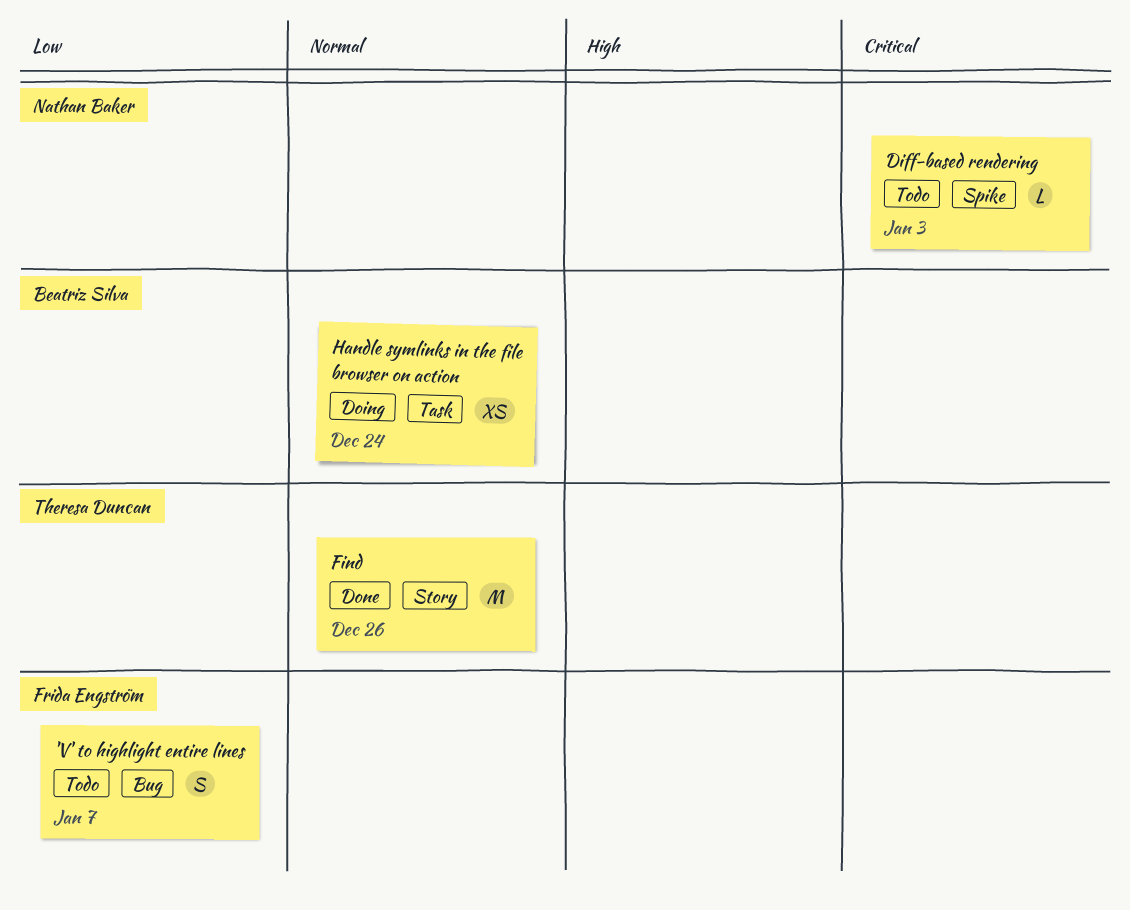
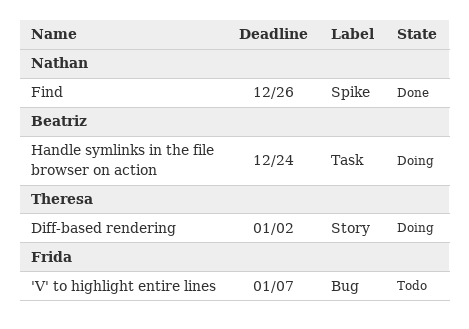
Diff-based rendering, status: Todo -> Doing
Diff-based rendering, owner: Nathan Baker -> Theresa Duncan
Diff-based rendering, label: Spike -> Story
Diff-based rendering, due: Jan 3 -> Jan 2
Find, owner: Theresa Duncan -> Nathan Baker
Find, label: Story -> Spike

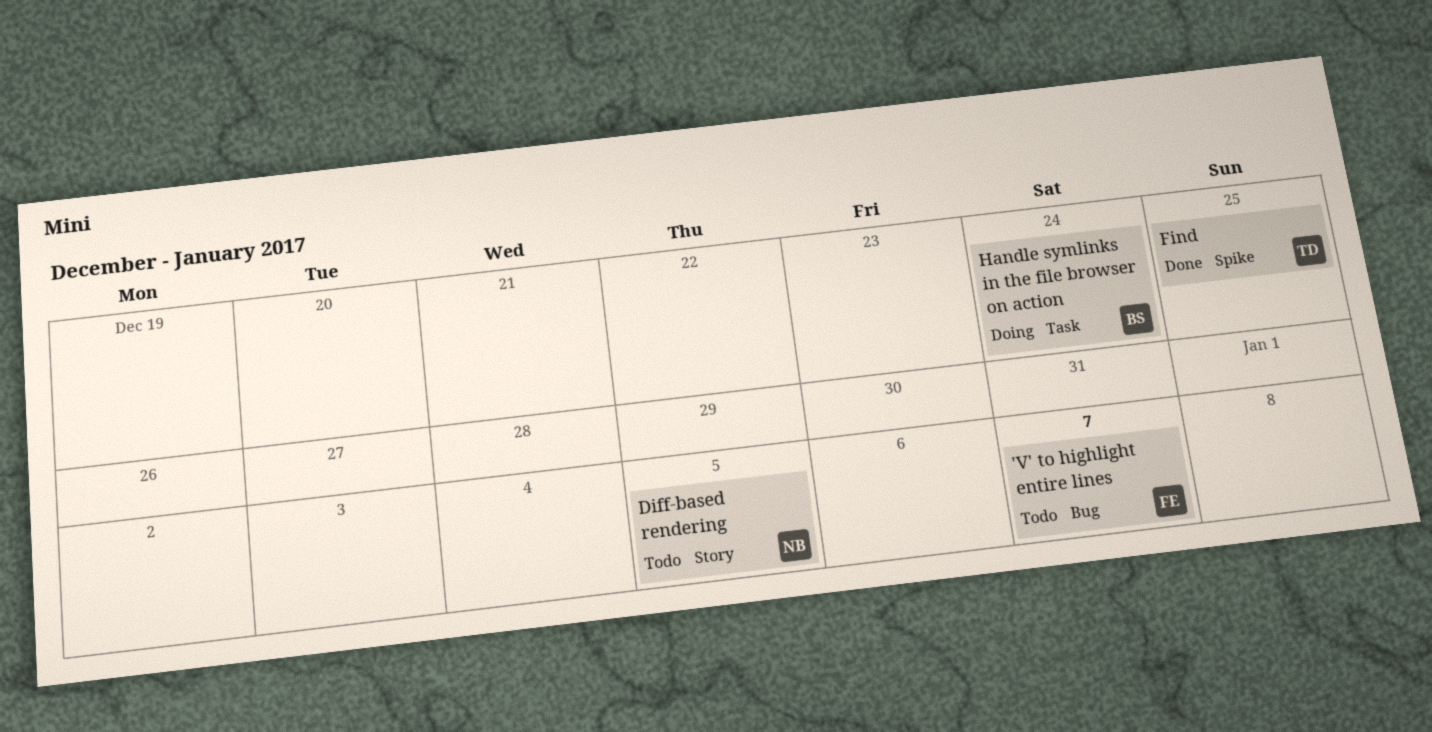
Diff-based rendering, status: Doing -> Todo
Diff-based rendering, owner: Theresa -> Nathan
Diff-based rendering, due: Jan 2 -> Jan 5
Find, owner: Nathan -> Theresa
Find, due: Dec 26 -> Dec 25

